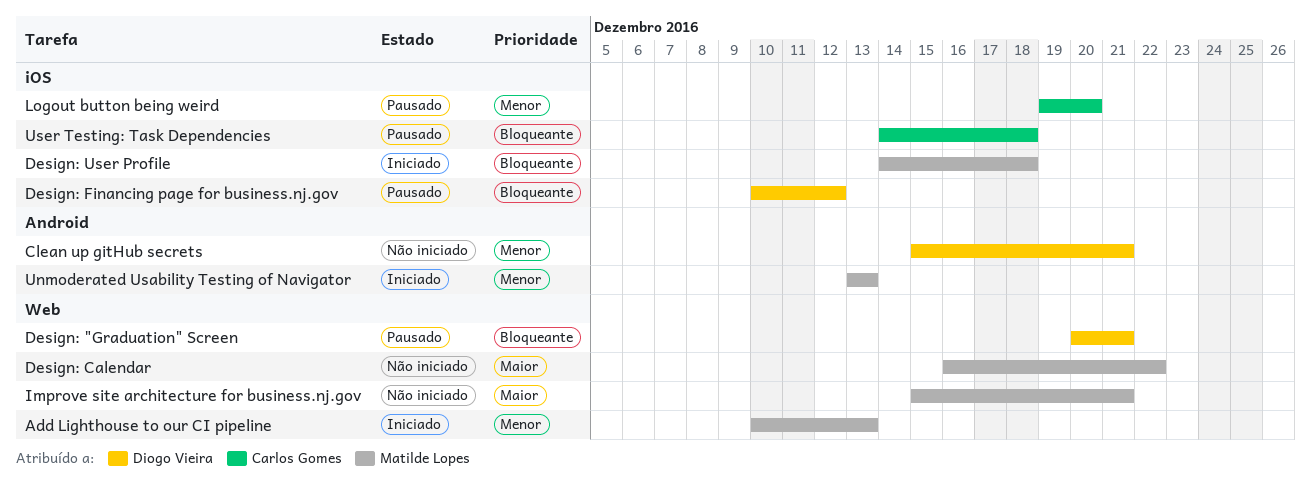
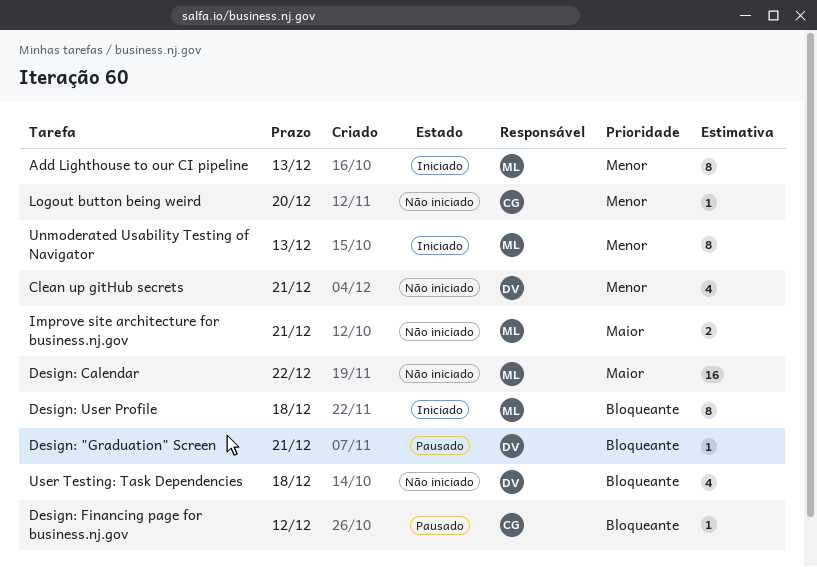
Design: Financing page for business.nj.gov, owner: Diogo Vieira -> Carlos Gomes
Logout button being weird, status: Pausado -> Não iniciado
User Testing: Task Dependencies, status: Pausado -> Não iniciado
User Testing: Task Dependencies, owner: Carlos Gomes -> Diogo Vieira

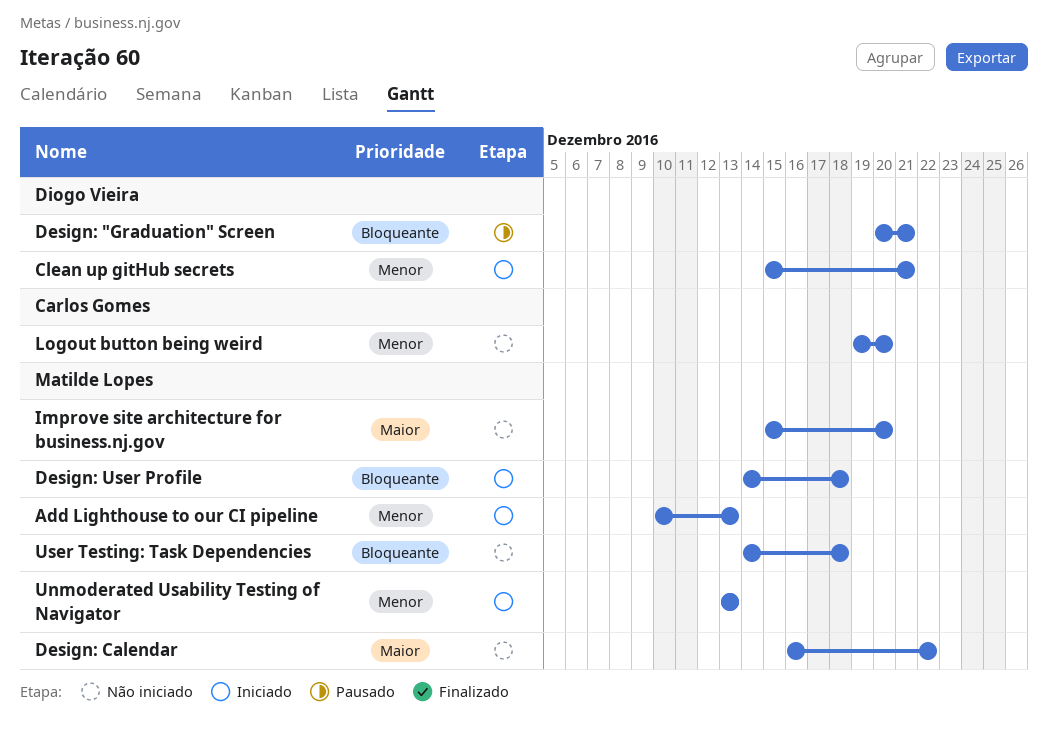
Clean up gitHub secrets, status: Não iniciado -> Iniciado
Design: Financing page for business.nj.gov: present -> none
Improve site architecture for business.nj.gov, due: Dec 21 -> Dec 20
User Testing: Task Dependencies, owner: Diogo Vieira -> Matilde Lopes

